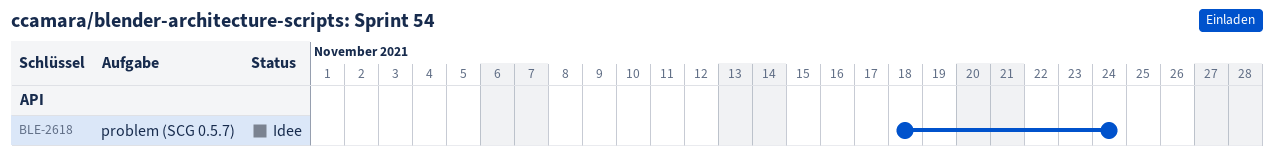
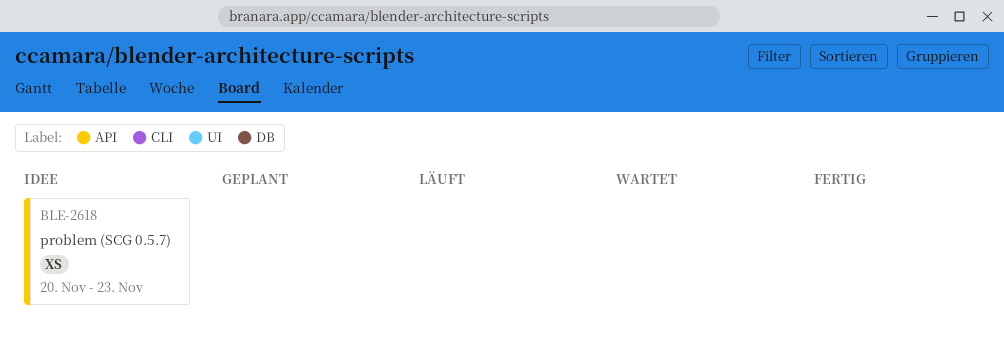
BLE-2618, start: Nov 18 -> Nov 20
BLE-2618, due: Nov 24 -> Nov 23

